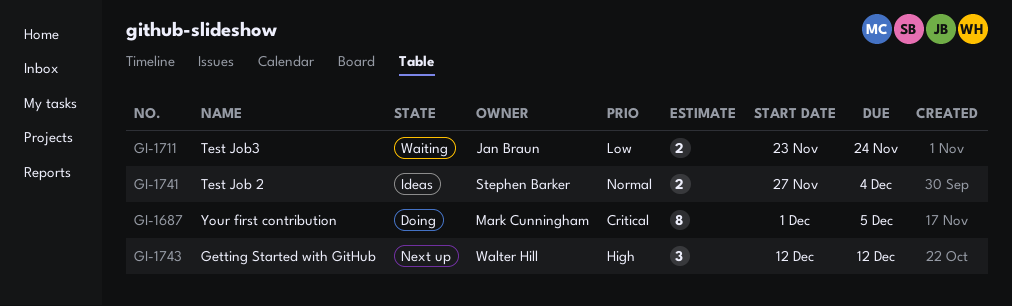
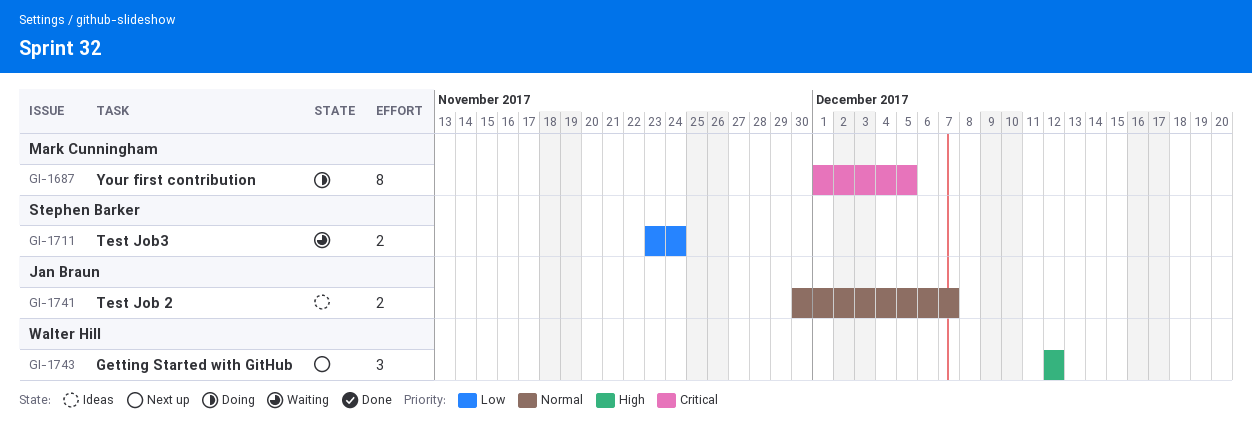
GI-1711, owner: Jan Braun -> Stephen Barker
GI-1741, owner: Stephen Barker -> Jan Braun
GI-1741, start: Nov 27 -> Nov 30
GI-1741, due: Dec 4 -> Dec 7

